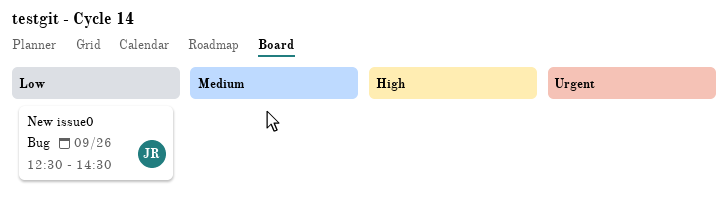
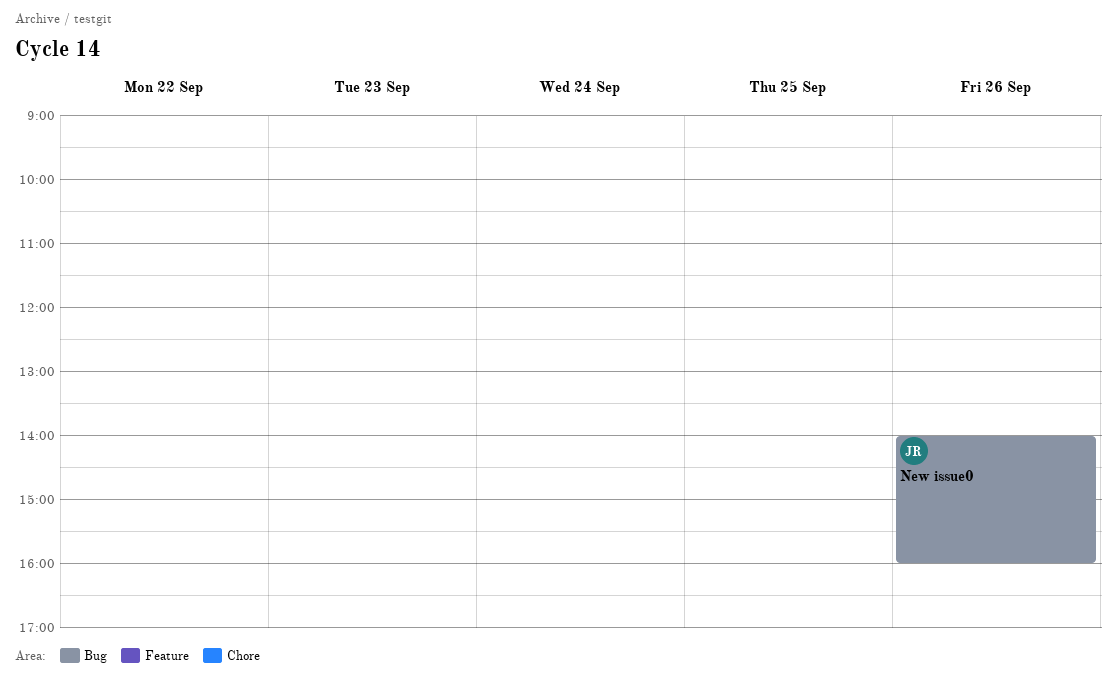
New issue0, begins: 12:30 -> 14:00
New issue0, ends: 14:30 -> 16:00

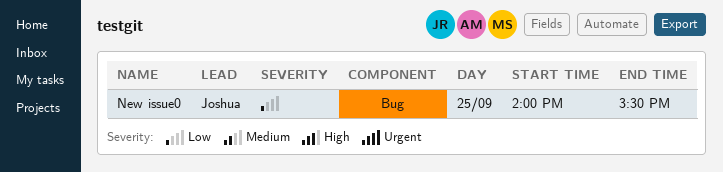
New issue0, day: Sep 26 -> Sep 25
New issue0, ends: 16:00 -> 15:30

